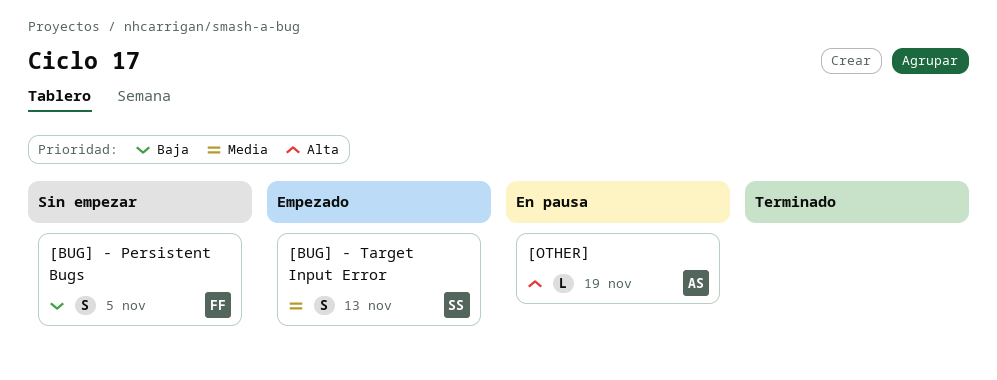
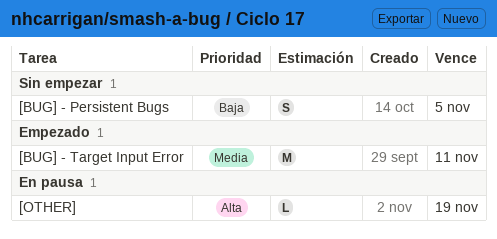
[BUG] - Target Input Error, estimate: S -> M
[BUG] - Target Input Error, due: Nov 13 -> Nov 11

